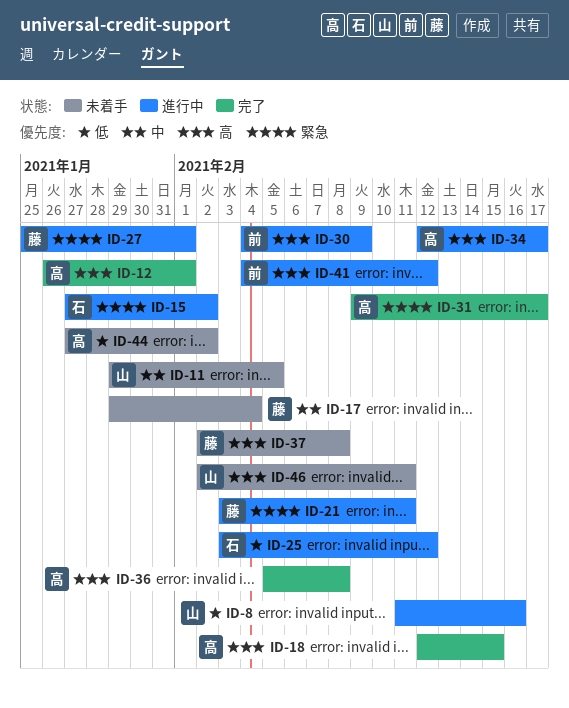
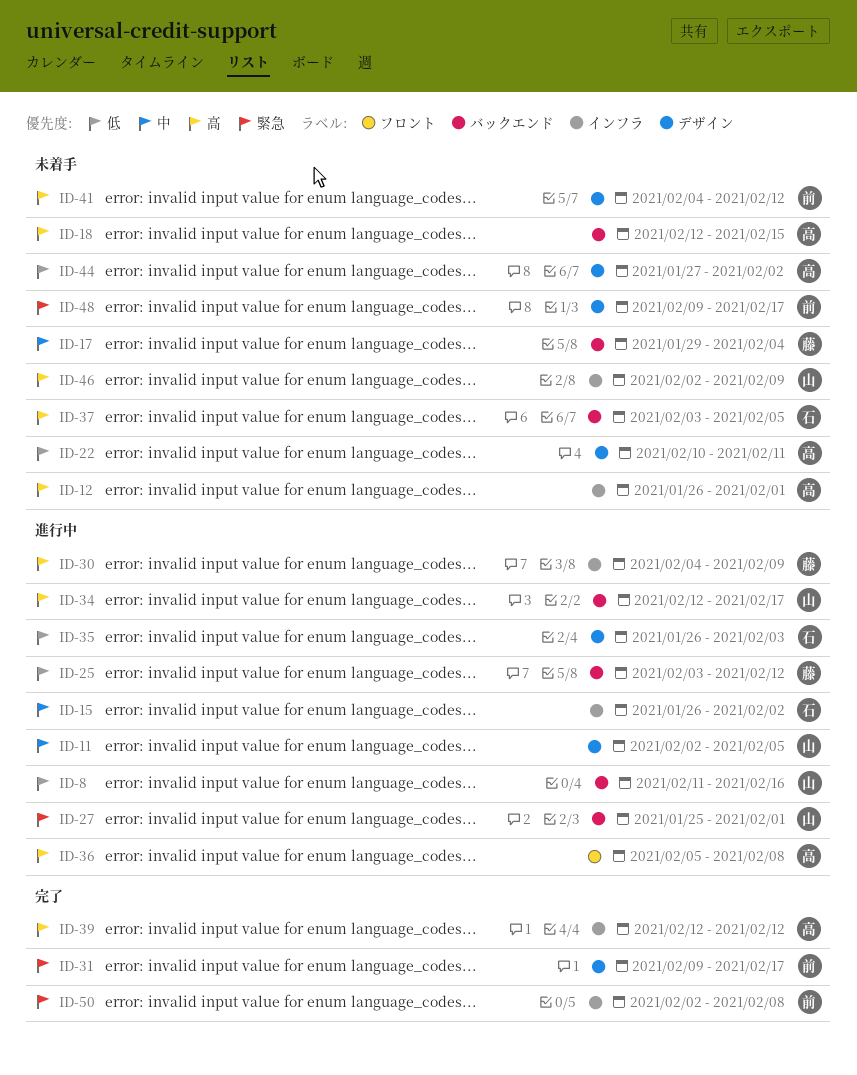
ID-11, status: 未着手 -> 進行中
ID-11, start: Jan 29 -> Feb 2
ID-12, status: 完了 -> 未着手
ID-15, priority: 緊急 -> 中
ID-15, start: Jan 27 -> Jan 26
ID-18, status: 完了 -> 未着手
ID-21: present -> none
ID-22: none -> present
ID-25, owner: 石 -> 藤
ID-27, owner: 藤 -> 山
ID-30, owner: 前 -> 藤
ID-31, owner: 高 -> 前
ID-34, owner: 高 -> 山
ID-35: none -> present
ID-36, status: 完了 -> 進行中
ID-37, owner: 藤 -> 石
ID-37, start: Feb 2 -> Feb 3
ID-37, due: Feb 8 -> Feb 5
ID-39: none -> present
ID-41, status: 進行中 -> 未着手
ID-46, due: Feb 11 -> Feb 9
ID-48: none -> present
ID-50: none -> present

